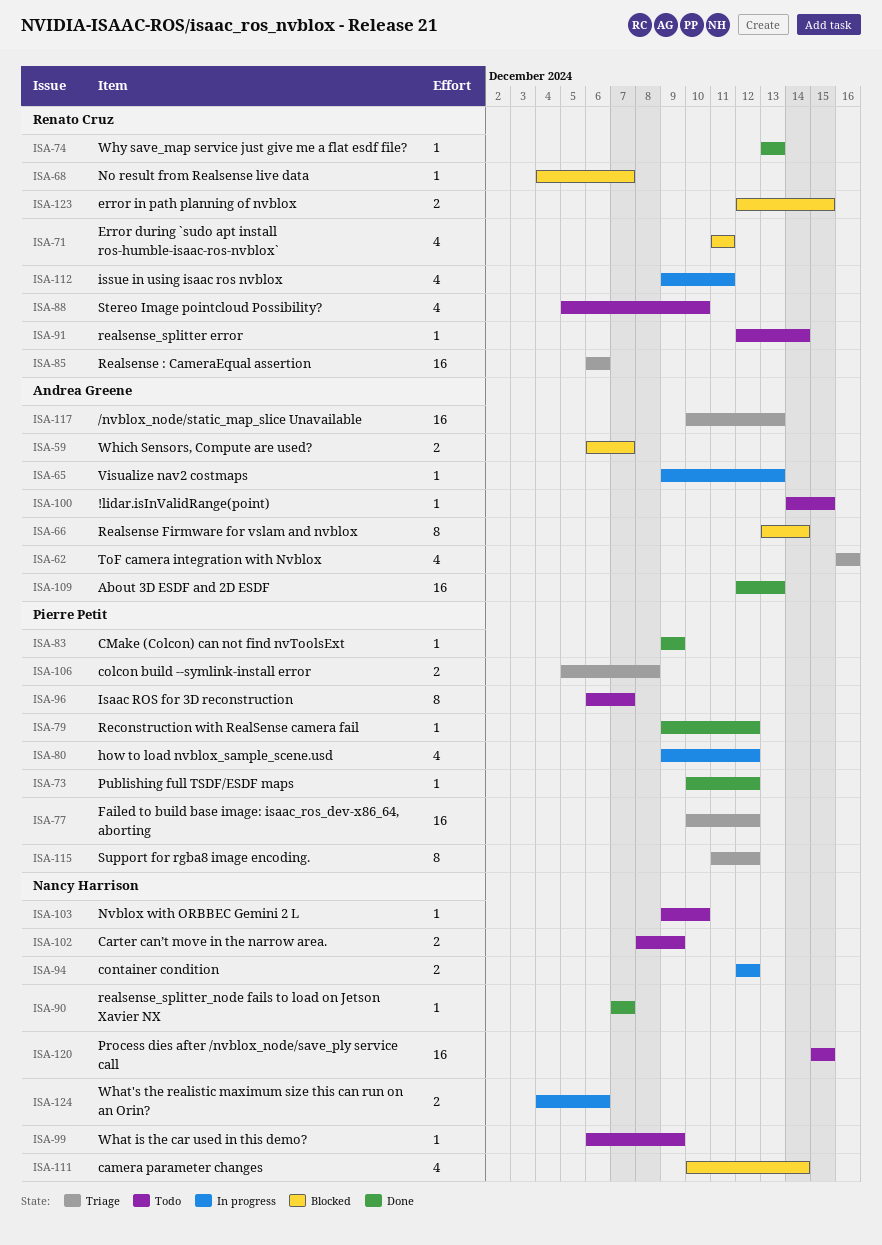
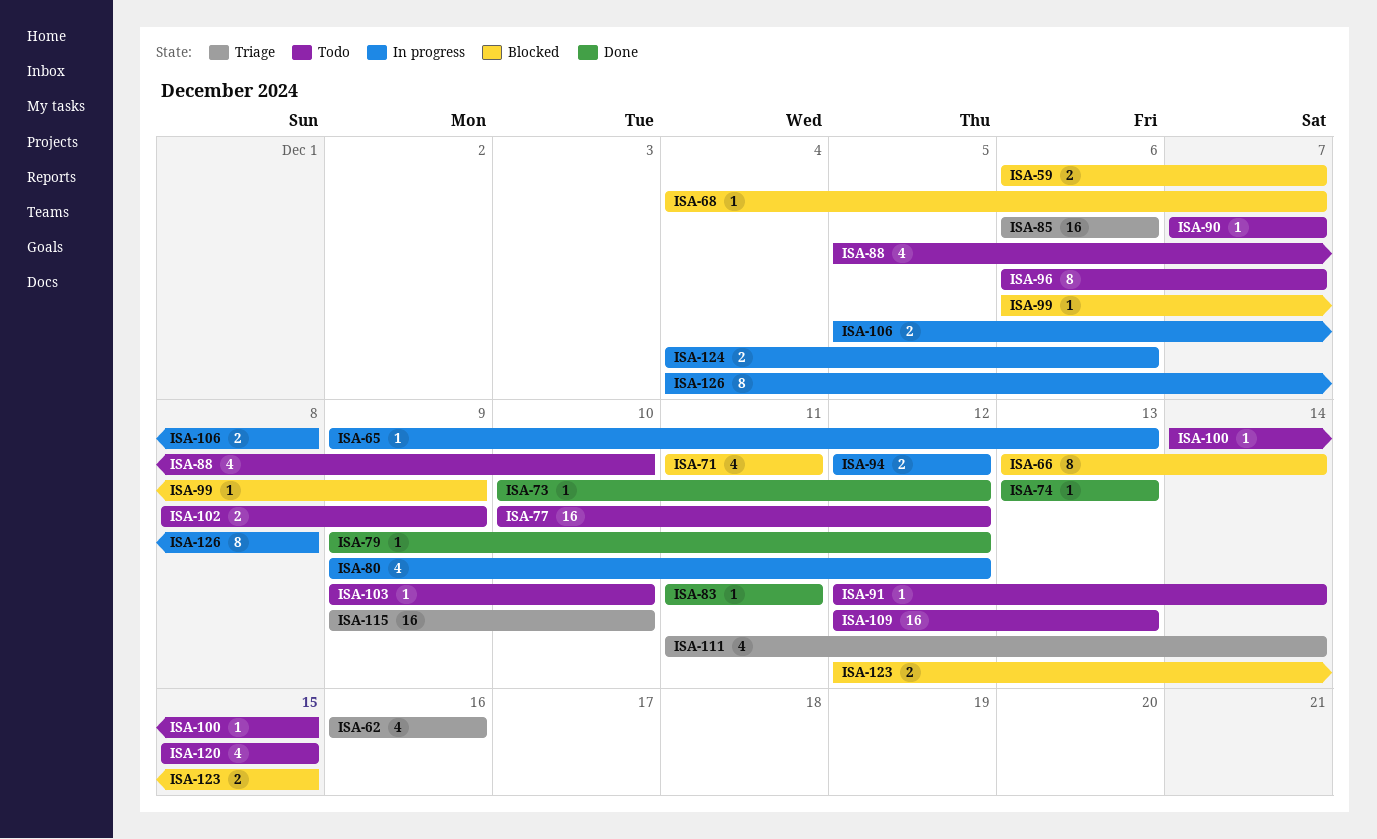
ISA-77, status: Triage -> Todo
ISA-83, start: Dec 9 -> Dec 11
ISA-83, due: Dec 9 -> Dec 11
ISA-90, status: Done -> Todo
ISA-99, status: Todo -> Blocked
ISA-106, status: Triage -> In progress
ISA-109, status: Done -> Todo
ISA-111, status: Blocked -> Triage
ISA-111, start: Dec 10 -> Dec 11
ISA-112: present -> none
ISA-115, estimate: 8 -> 16
ISA-115, start: Dec 11 -> Dec 9
ISA-115, due: Dec 12 -> Dec 10
ISA-117: present -> none
ISA-120, estimate: 16 -> 4
ISA-126: none -> present

